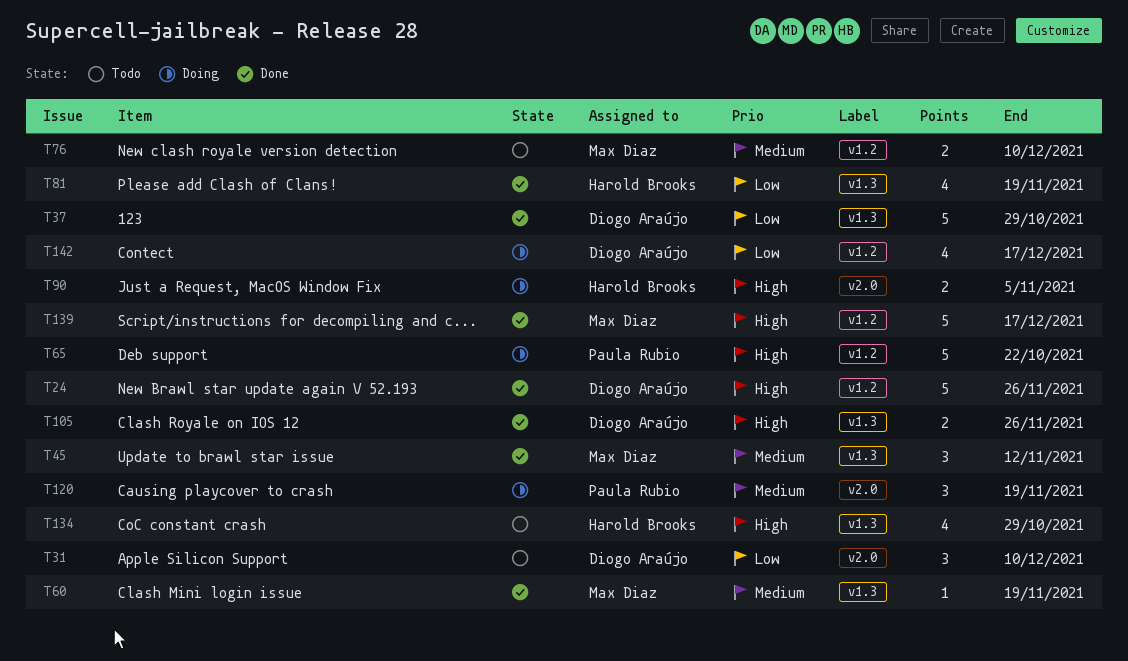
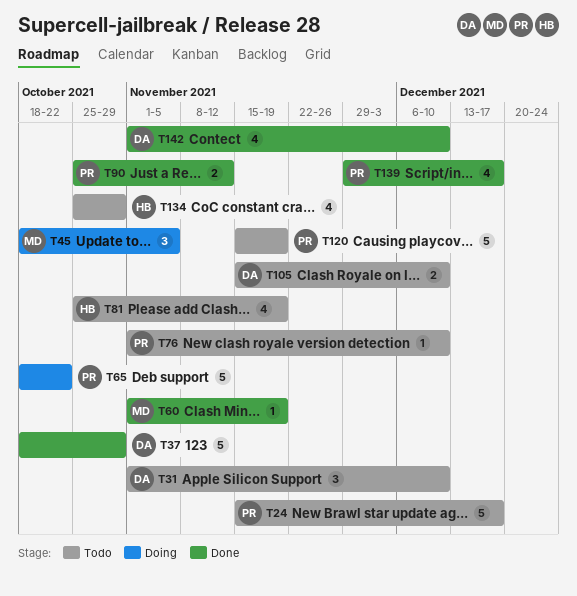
T24, status: Done -> Todo
T24, owner: Diogo Araújo -> Paula Rubio
T24, due: Nov 26 -> Dec 17
T45, status: Done -> Doing
T45, due: Nov 12 -> Nov 5
T76, owner: Max Diaz -> Paula Rubio
T76, estimate: 2 -> 1
T81, status: Done -> Todo
T90, status: Doing -> Done
T90, owner: Harold Brooks -> Paula Rubio
T90, due: Nov 5 -> Nov 12
T105, status: Done -> Todo
T105, due: Nov 26 -> Dec 10
T120, status: Doing -> Todo
T120, estimate: 3 -> 5
T139, owner: Max Diaz -> Paula Rubio
T139, estimate: 5 -> 4
T142, status: Doing -> Done
T142, due: Dec 17 -> Dec 10

